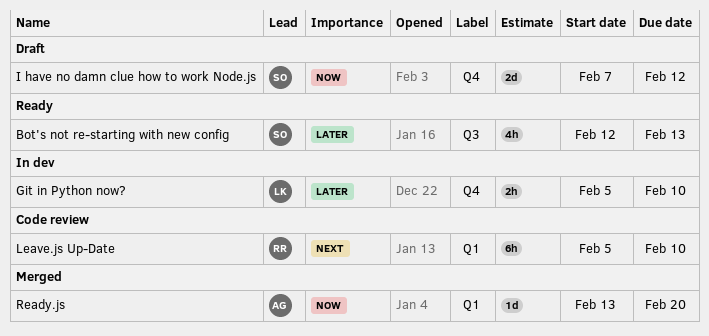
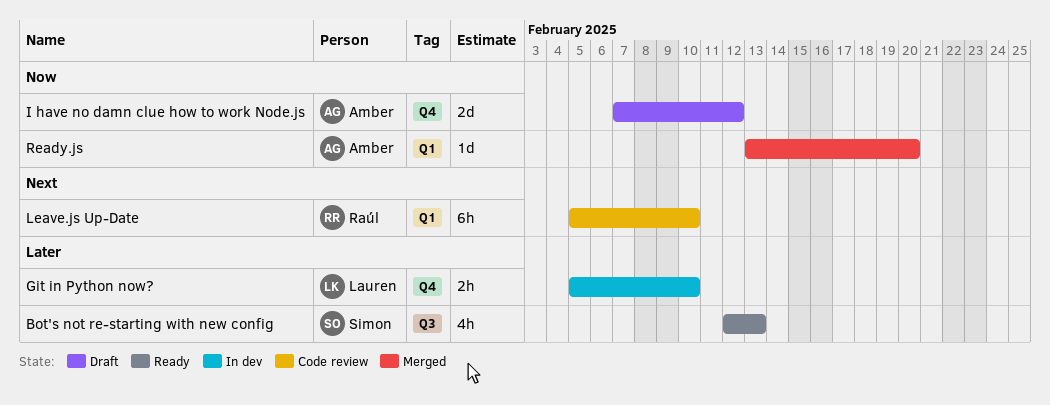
I have no damn clue how to work Node.js, owner: Simon -> Amber

